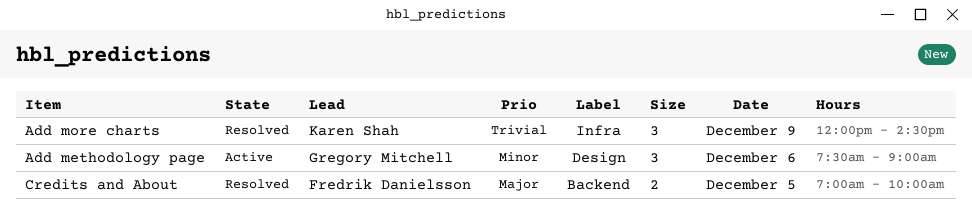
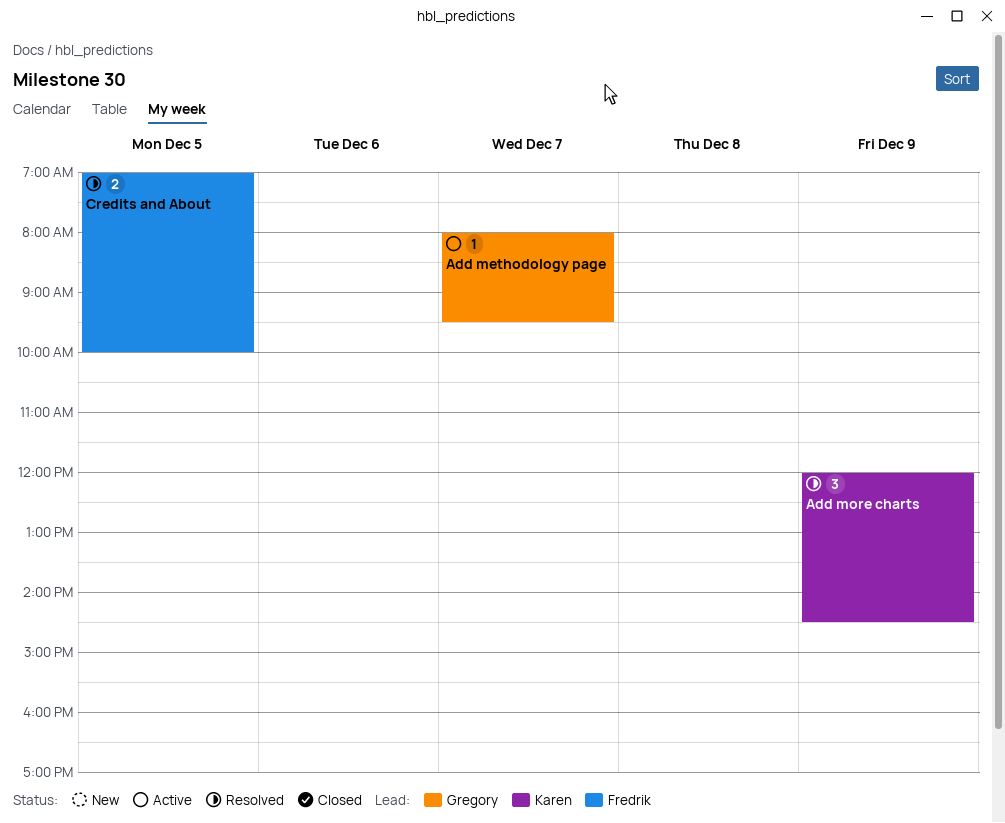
Add methodology page, estimate: 3 -> 1
Add methodology page, day: Dec 6 -> Dec 7
Add methodology page, begins: 07:30 -> 08:00
Add methodology page, ends: 09:00 -> 09:30

